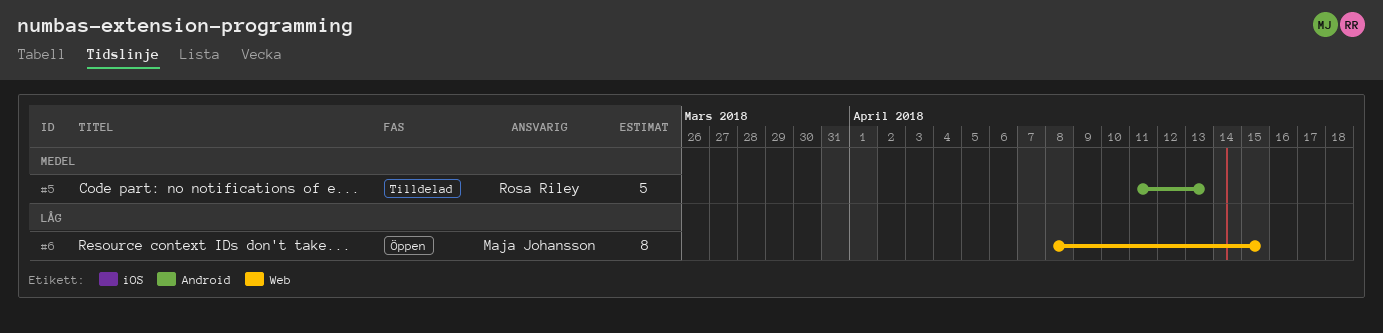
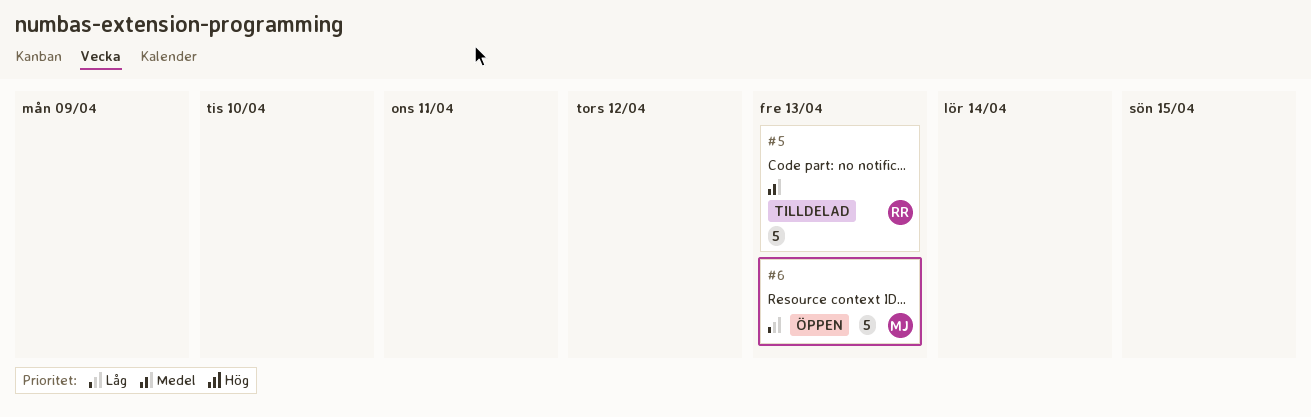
#6, estimate: 8 -> 5
#6, due: Apr 15 -> Apr 13

